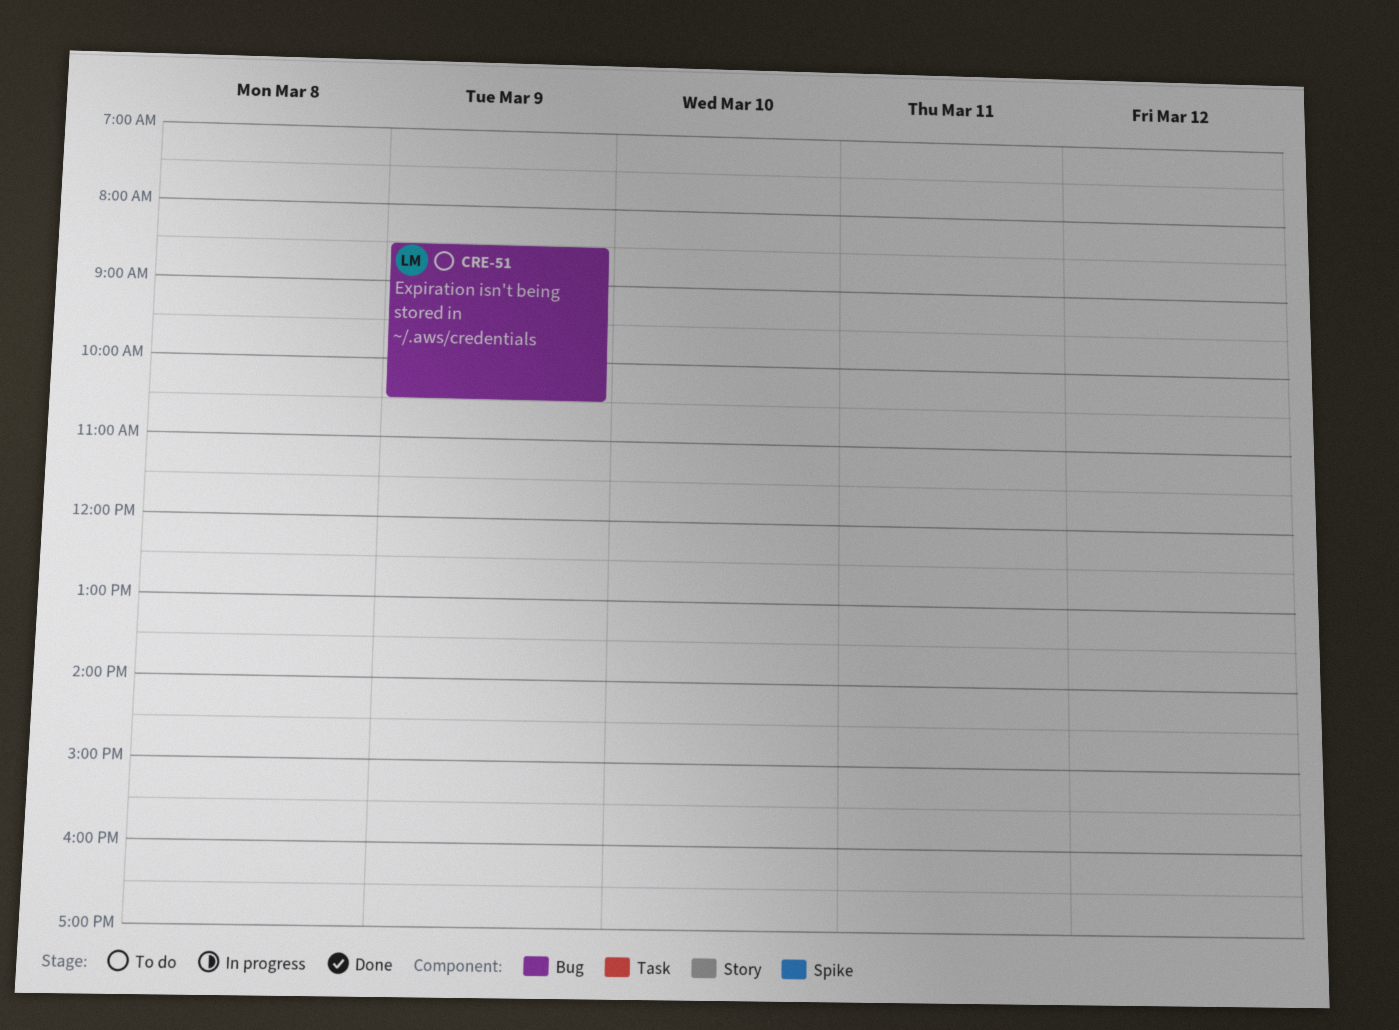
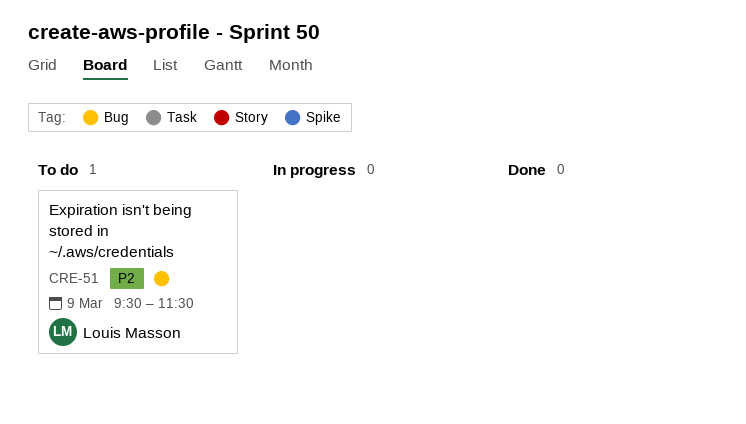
CRE-51, begins: 08:30 -> 09:30
CRE-51, ends: 10:30 -> 11:30

